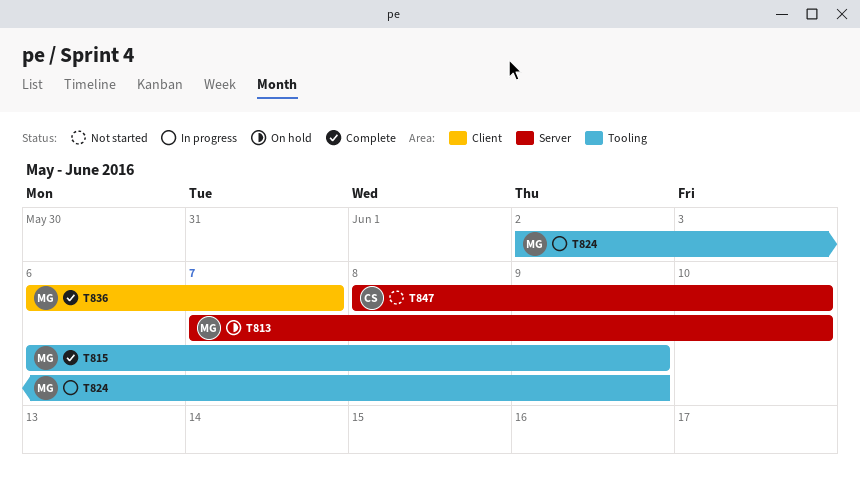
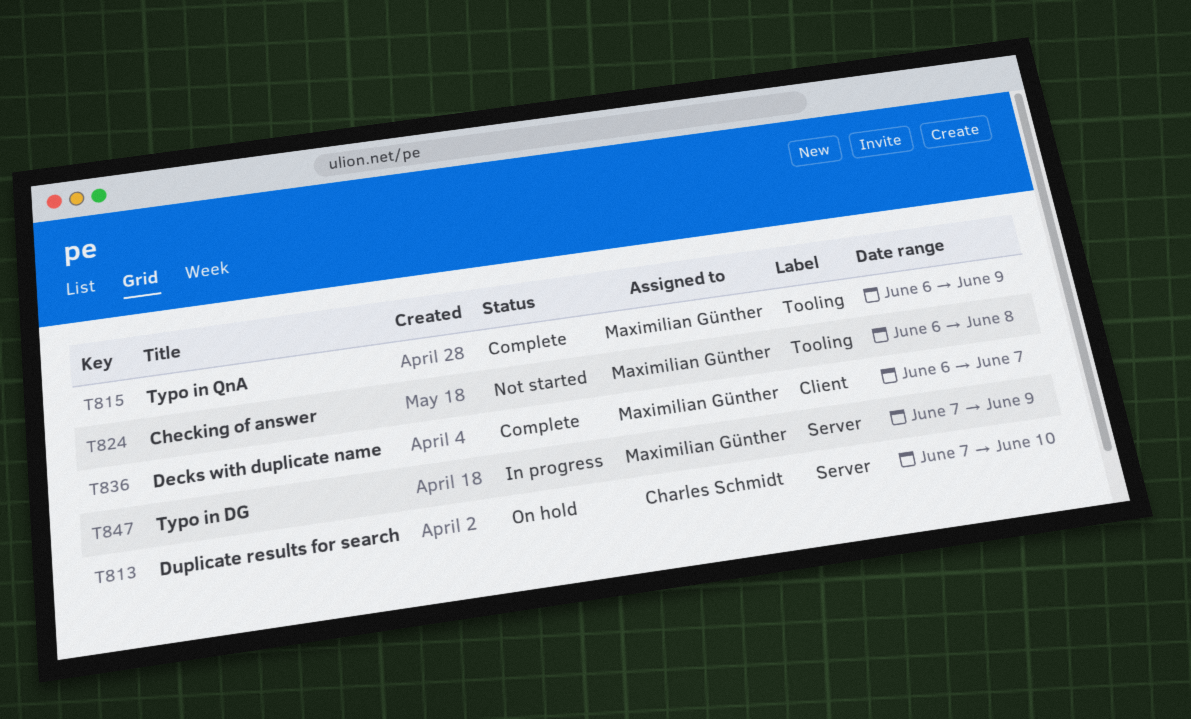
T813, owner: Maximilian Günther -> Charles Schmidt
T824, status: In progress -> Not started
T824, start: Jun 2 -> Jun 6
T824, due: Jun 9 -> Jun 8
T847, status: Not started -> In progress
T847, owner: Charles Schmidt -> Maximilian Günther
T847, start: Jun 8 -> Jun 7
T847, due: Jun 10 -> Jun 9

